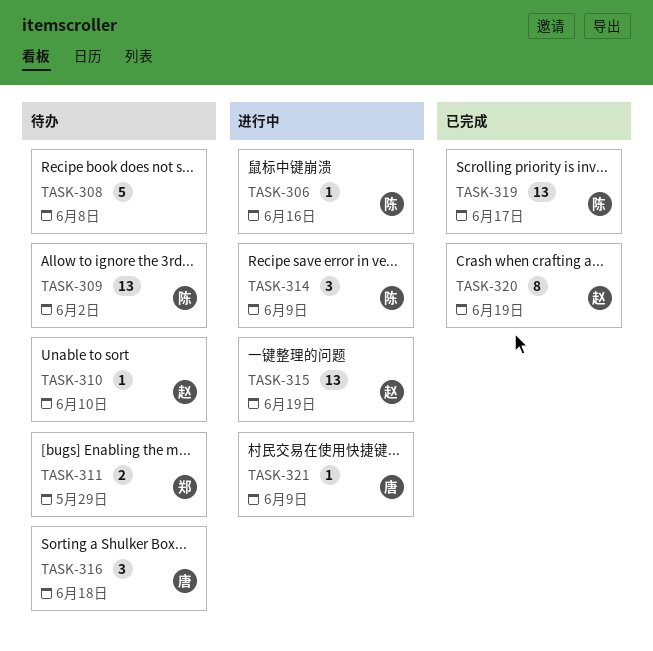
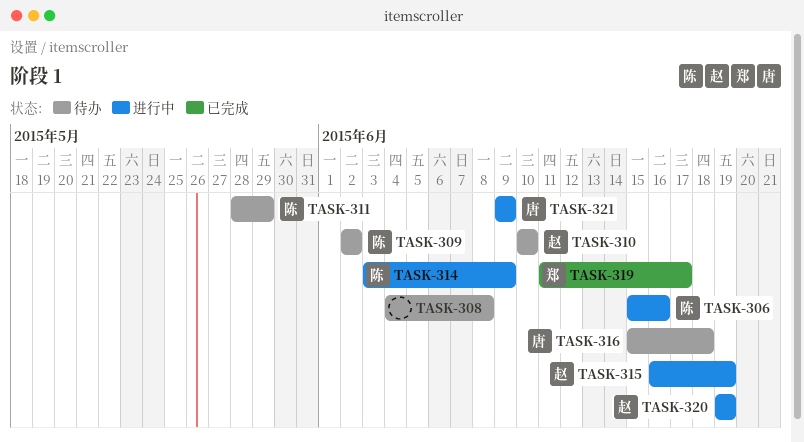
TASK-311, owner: 郑 -> 陈
TASK-319, owner: 陈 -> 郑
TASK-320, status: 已完成 -> 进行中

